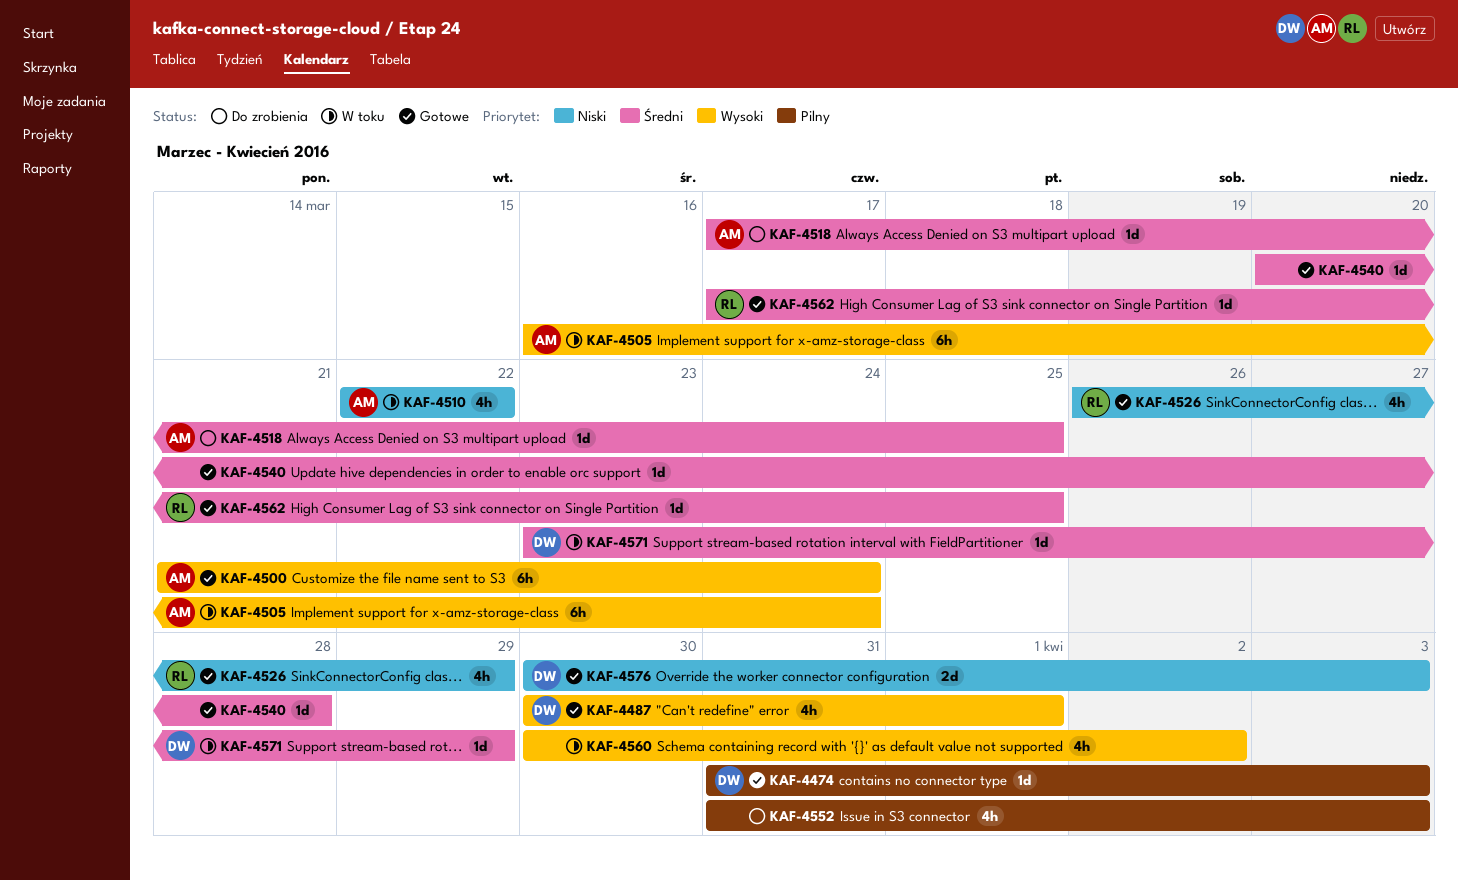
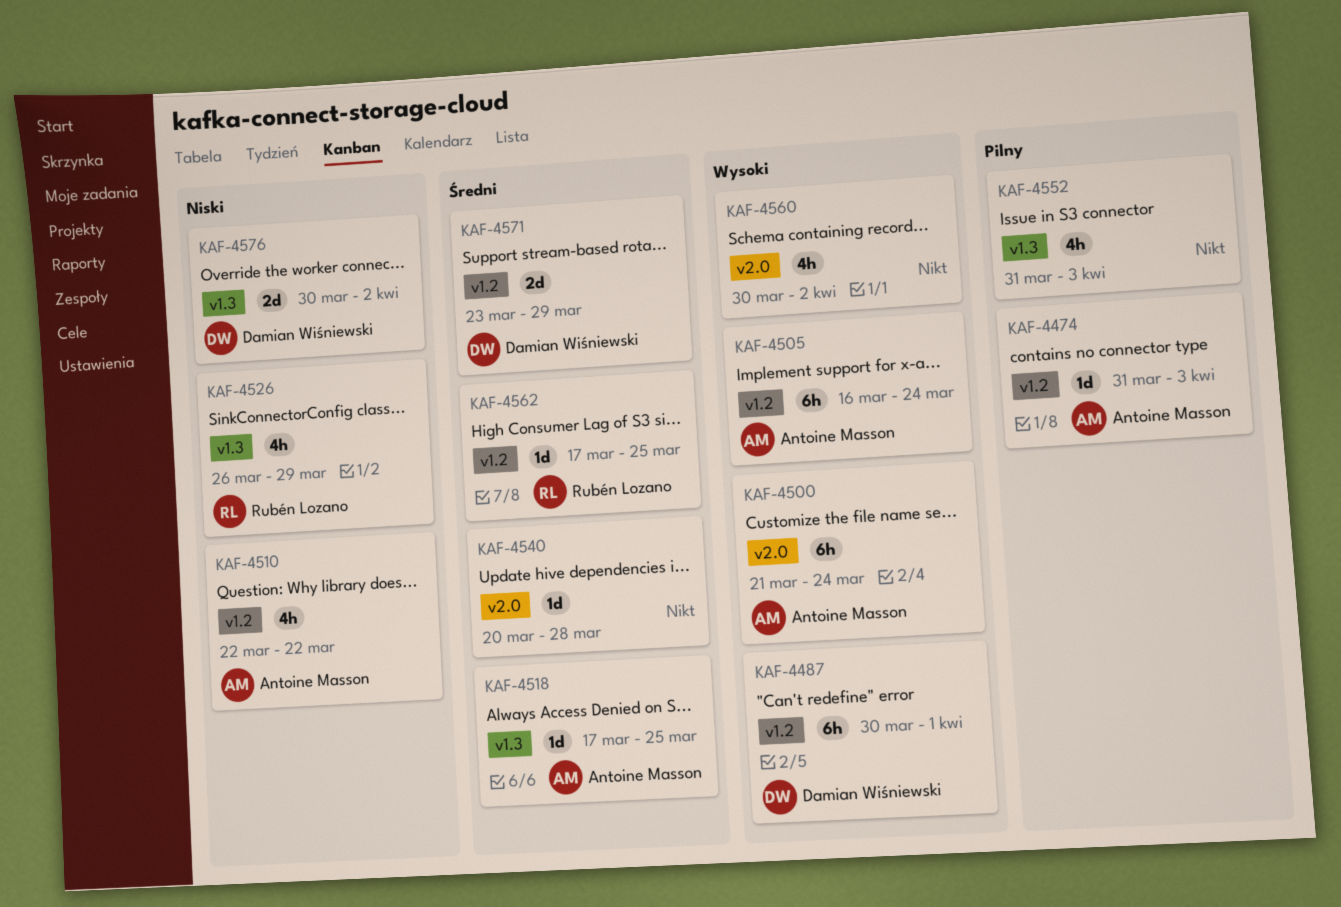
KAF-4474, owner: Damian Wiśniewski -> Antoine Masson
KAF-4487, estimate: 4h -> 6h
KAF-4571, estimate: 1d -> 2d
KAF-4576, due: Apr 3 -> Apr 2

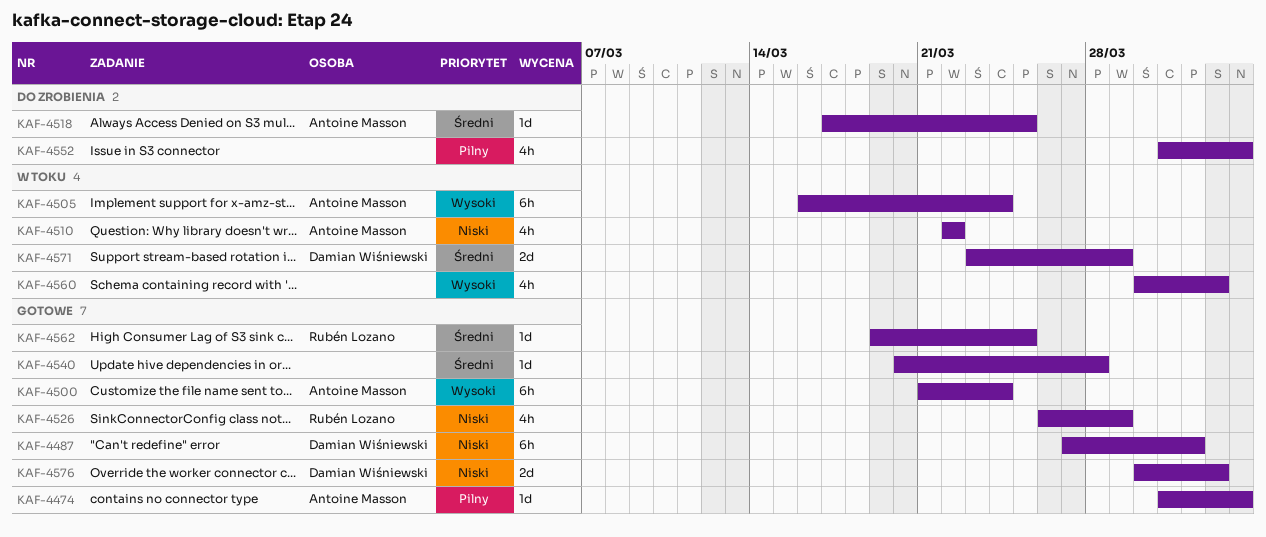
KAF-4487, priority: Wysoki -> Niski
KAF-4487, start: Mar 30 -> Mar 27
KAF-4562, start: Mar 17 -> Mar 19

